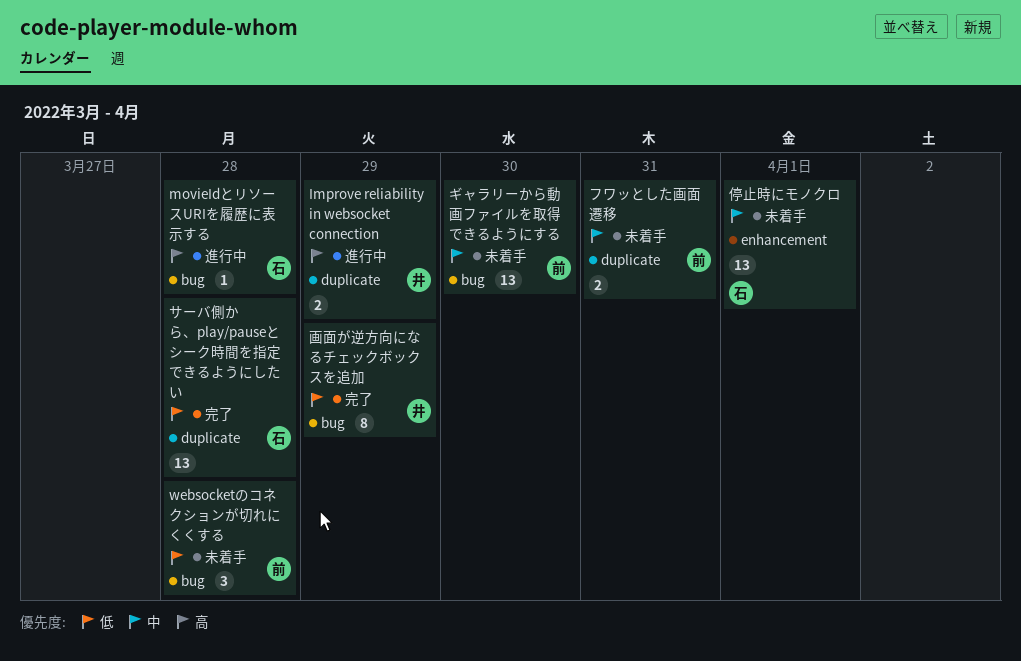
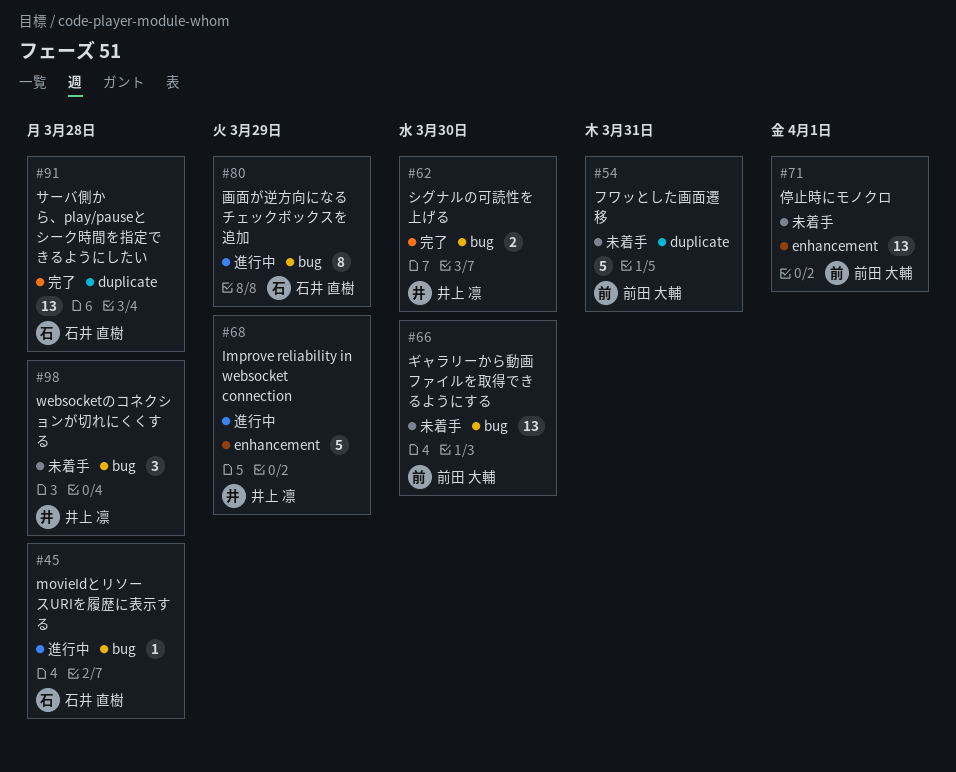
Improve reliability in websocket connection, label: duplicate -> enhancement
Improve reliability in websocket connection, estimate: 2 -> 5
websocketのコネクションが切れにくくする, owner: 前田 大輔 -> 井上 凛
シグナルの可読性を上げる: none -> present
フワッとした画面遷移, estimate: 2 -> 5
停止時にモノクロ, owner: 石井 直樹 -> 前田 大輔
画面が逆方向になるチェックボックスを追加, status: 完了 -> 進行中
画面が逆方向になるチェックボックスを追加, owner: 井上 凛 -> 石井 直樹

